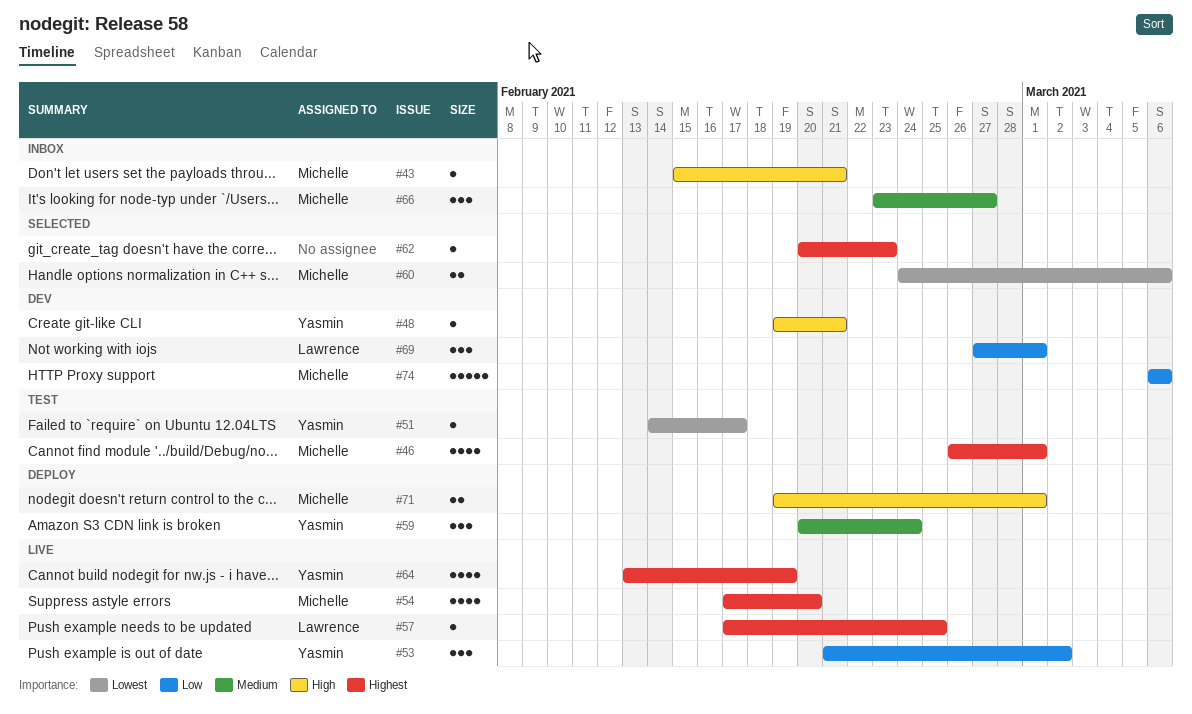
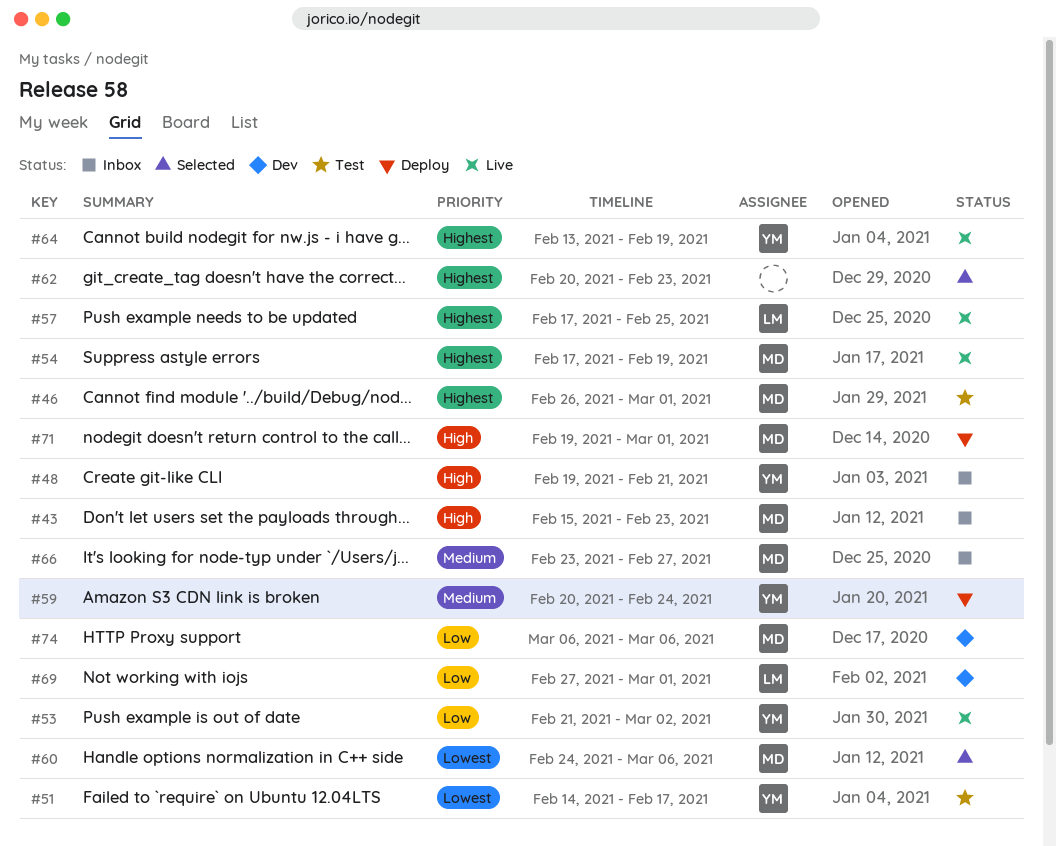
#43, due: Feb 21 -> Feb 23
#48, status: Dev -> Inbox
#54, due: Feb 20 -> Feb 19

